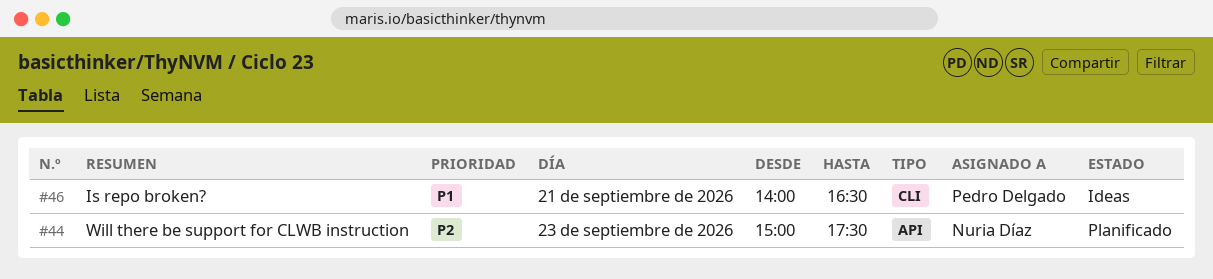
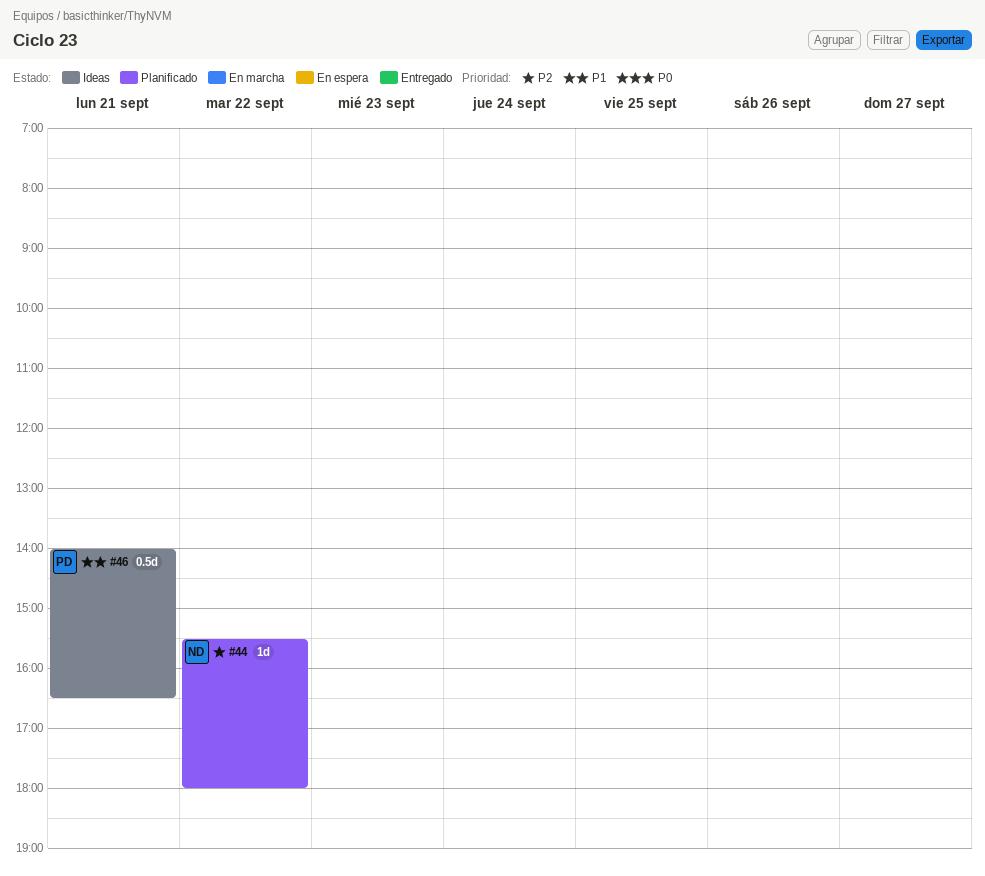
#44, day: Sep 23 -> Sep 22
#44, begins: 15:00 -> 15:30
#44, ends: 17:30 -> 18:00

